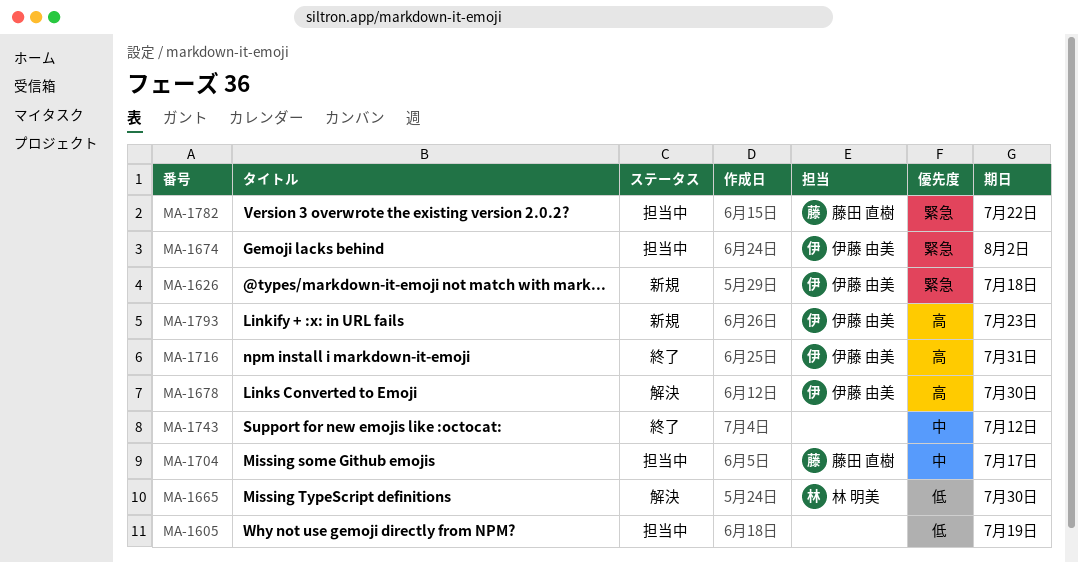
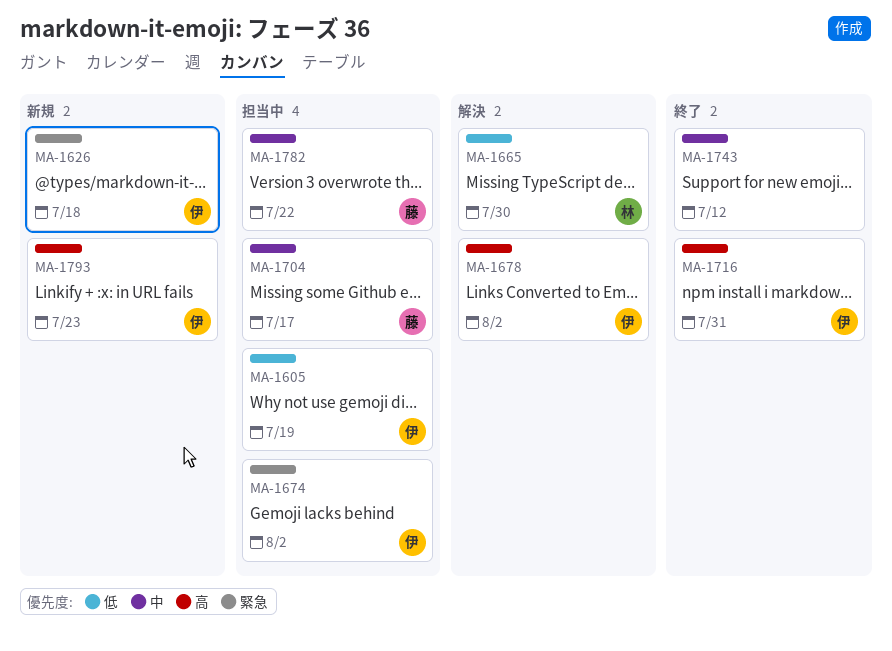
MA-1605, owner: none -> 伊藤 由美
MA-1678, due: Jul 30 -> Aug 2
MA-1782, priority: 緊急 -> 中

